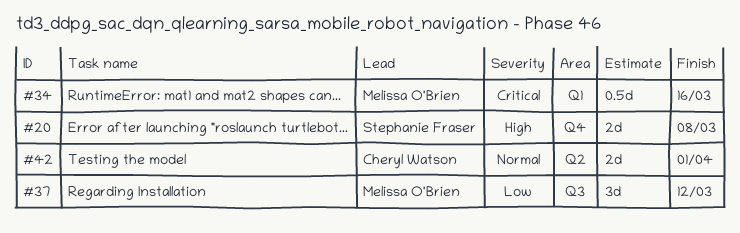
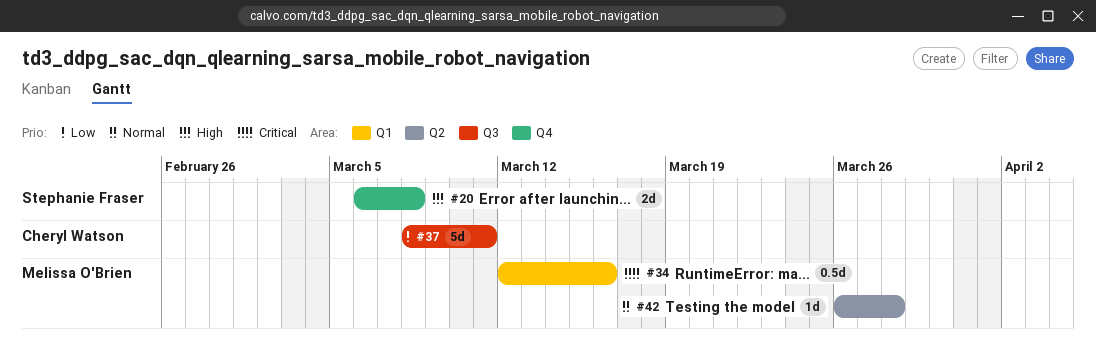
#37, owner: Melissa O'Brien -> Cheryl Watson
#37, estimate: 3d -> 5d
#37, due: Mar 12 -> Mar 11
#42, owner: Cheryl Watson -> Melissa O'Brien
#42, estimate: 2d -> 1d
#42, due: Apr 1 -> Mar 28

